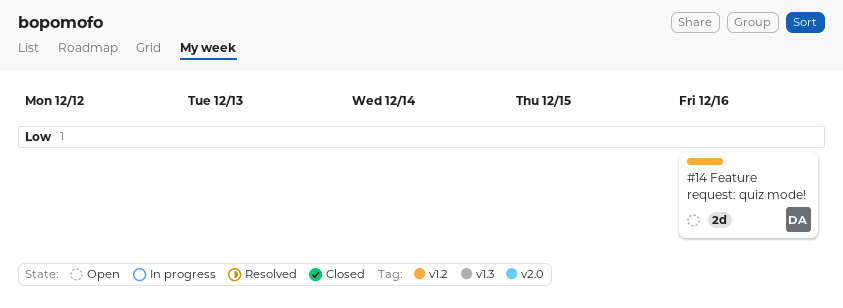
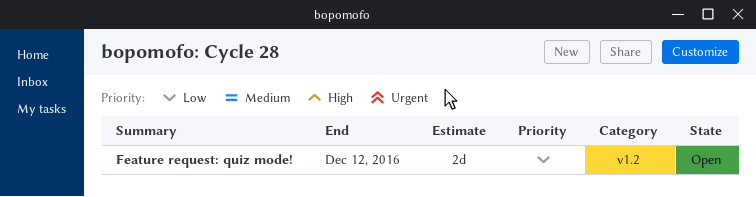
Feature request: quiz mode!, due: Dec 16 -> Dec 12

